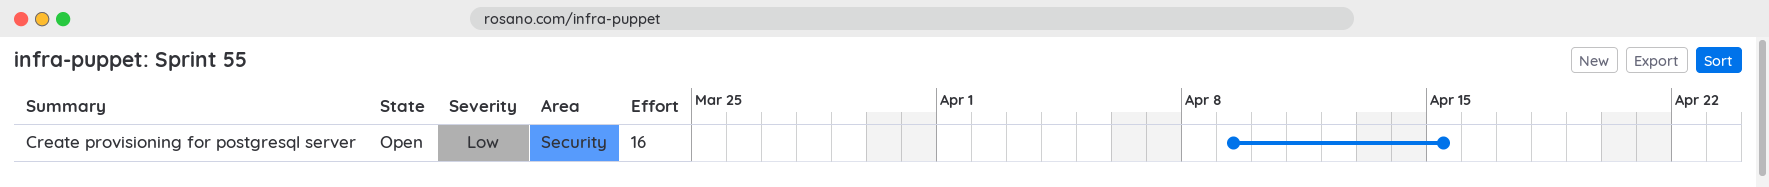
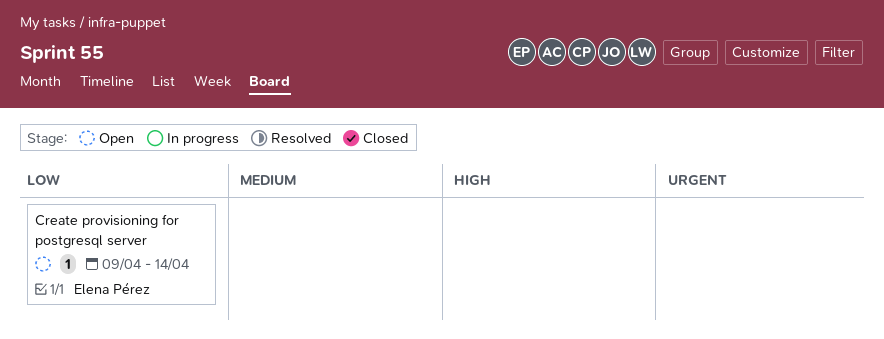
Create provisioning for postgresql server, estimate: 16 -> 1
Create provisioning for postgresql server, due: Apr 15 -> Apr 14

